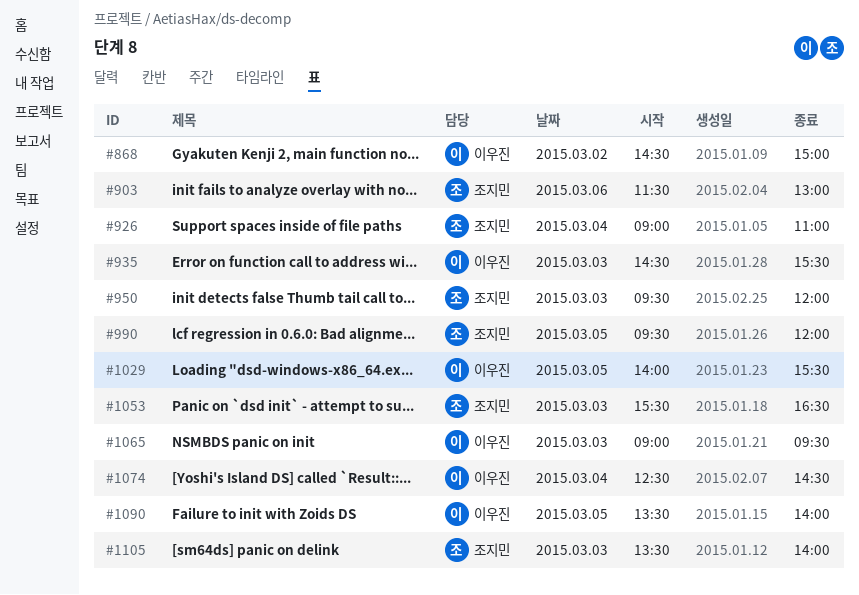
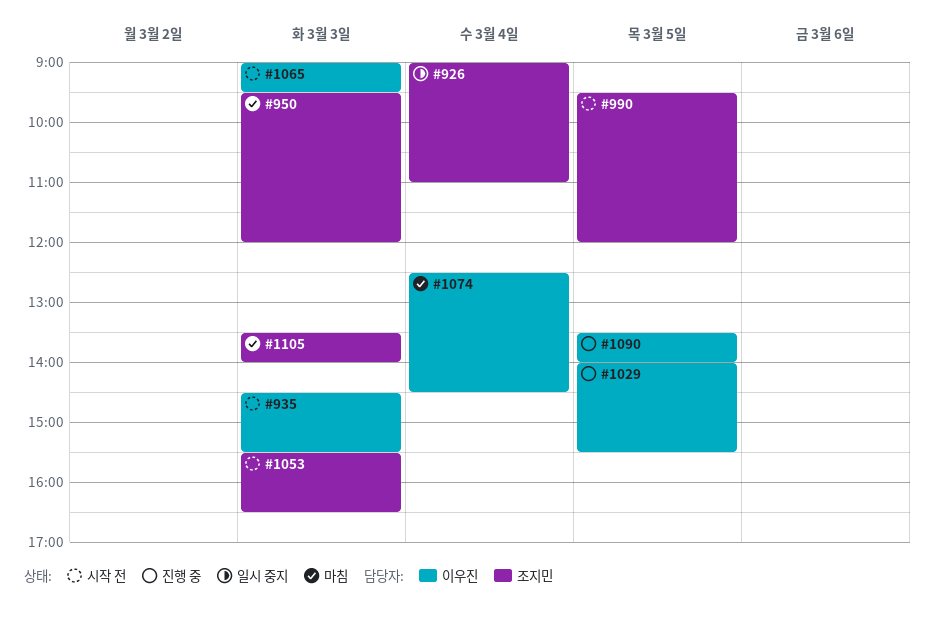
#868: present -> none
#903: present -> none

